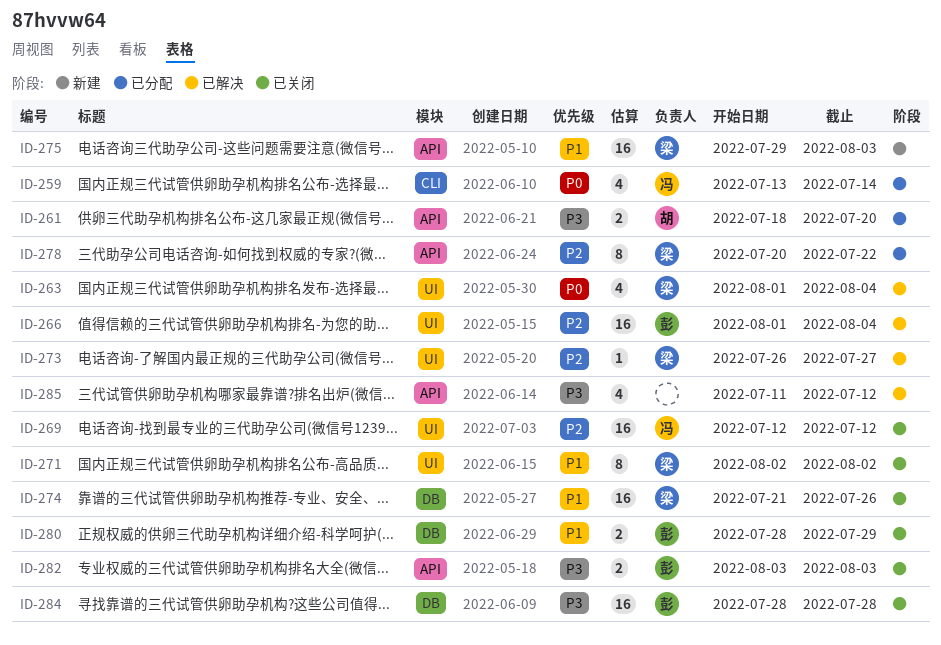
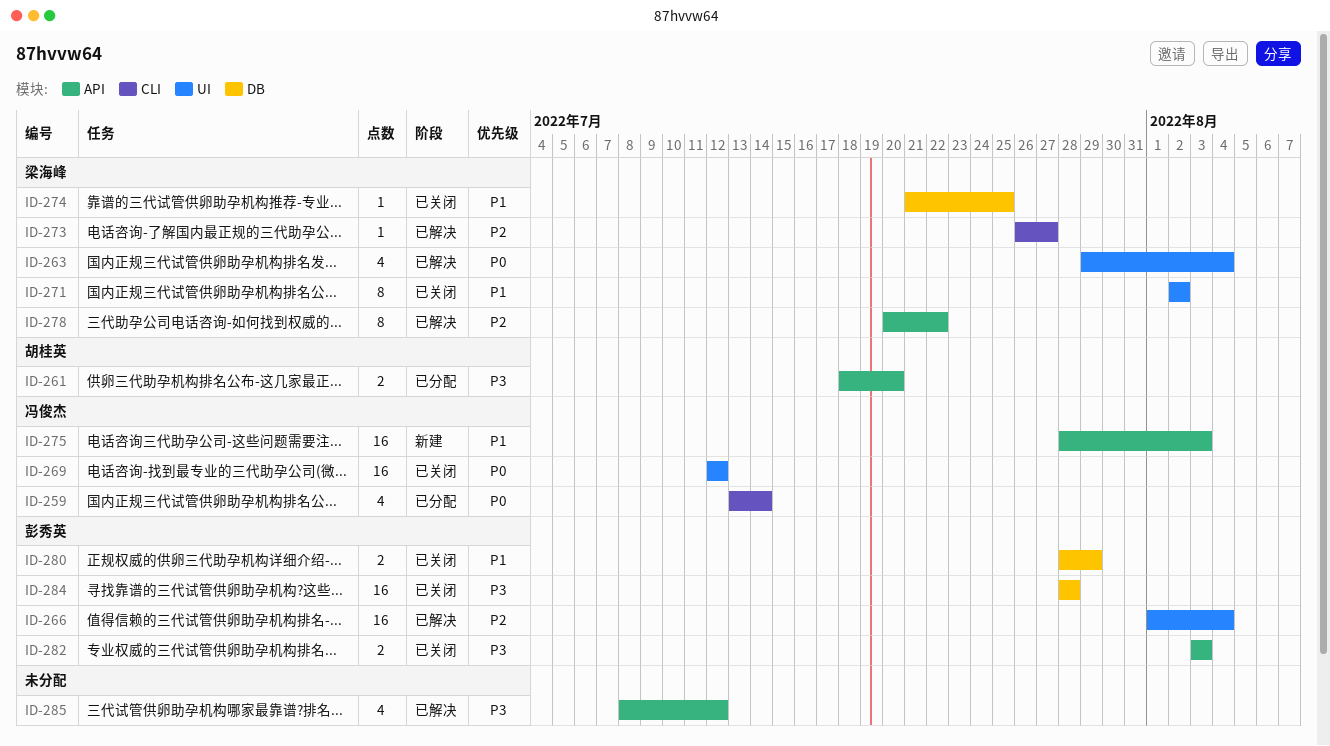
ID-263, start: Aug 1 -> Jul 29
ID-269, priority: P2 -> P0
ID-273, label: UI -> CLI
ID-274, estimate: 16 -> 1
ID-274, due: Jul 26 -> Jul 25
ID-275, owner: 梁海峰 -> 冯俊杰
ID-275, start: Jul 29 -> Jul 28
ID-278, status: 已分配 -> 已解决
ID-285, start: Jul 11 -> Jul 8

